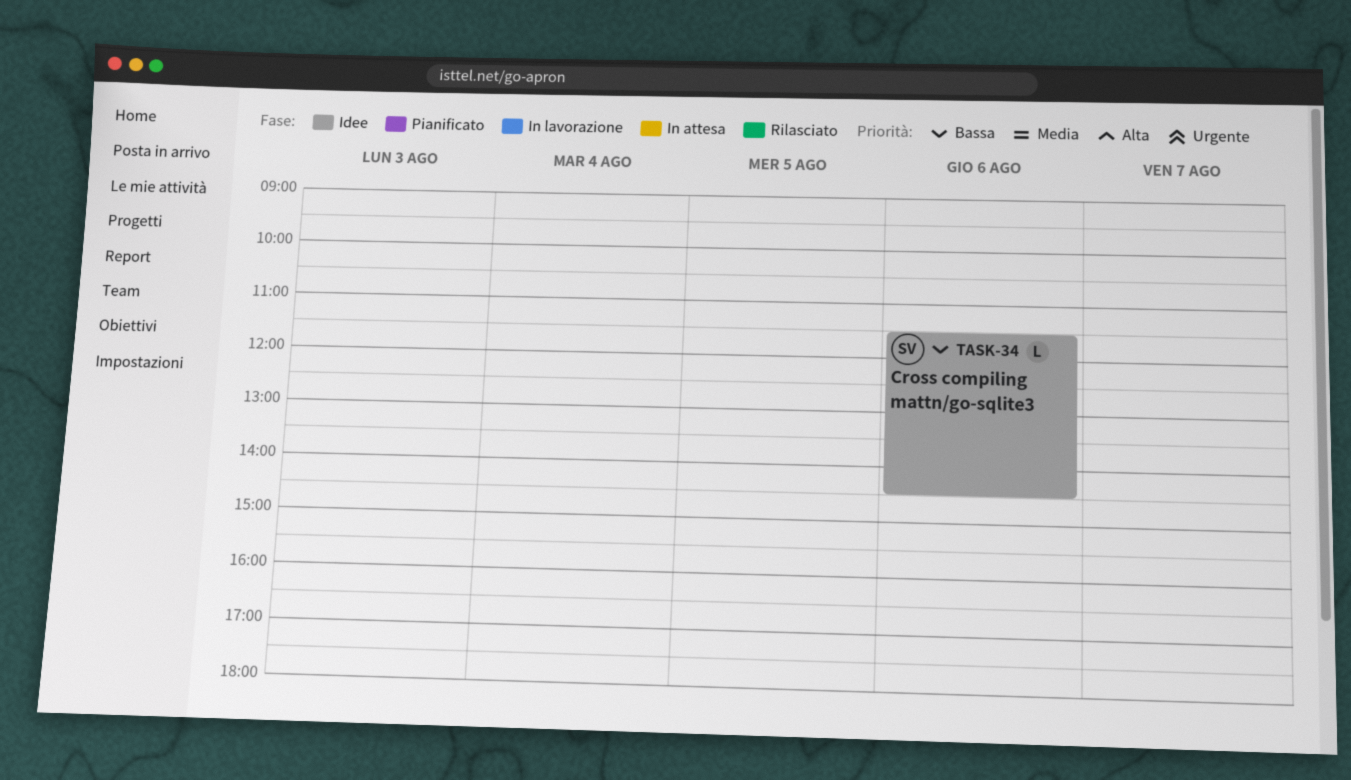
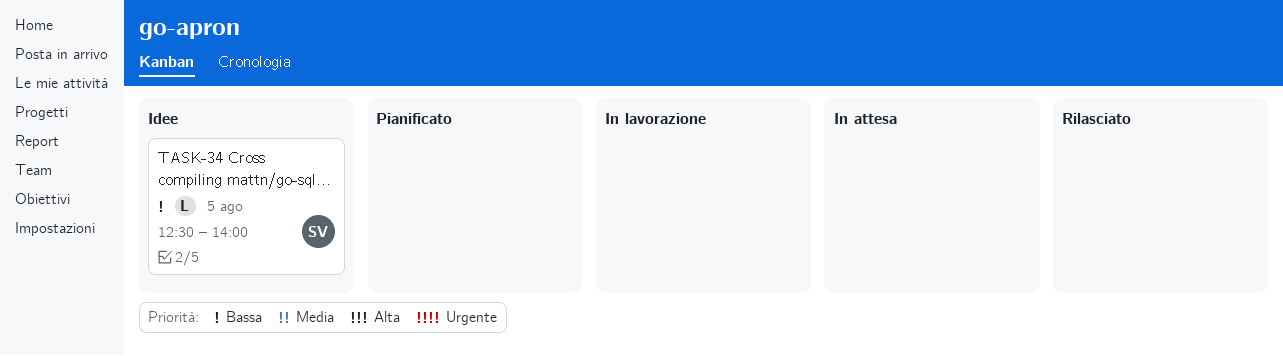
TASK-34, day: Aug 6 -> Aug 5
TASK-34, begins: 11:30 -> 12:30
TASK-34, ends: 14:30 -> 14:00

